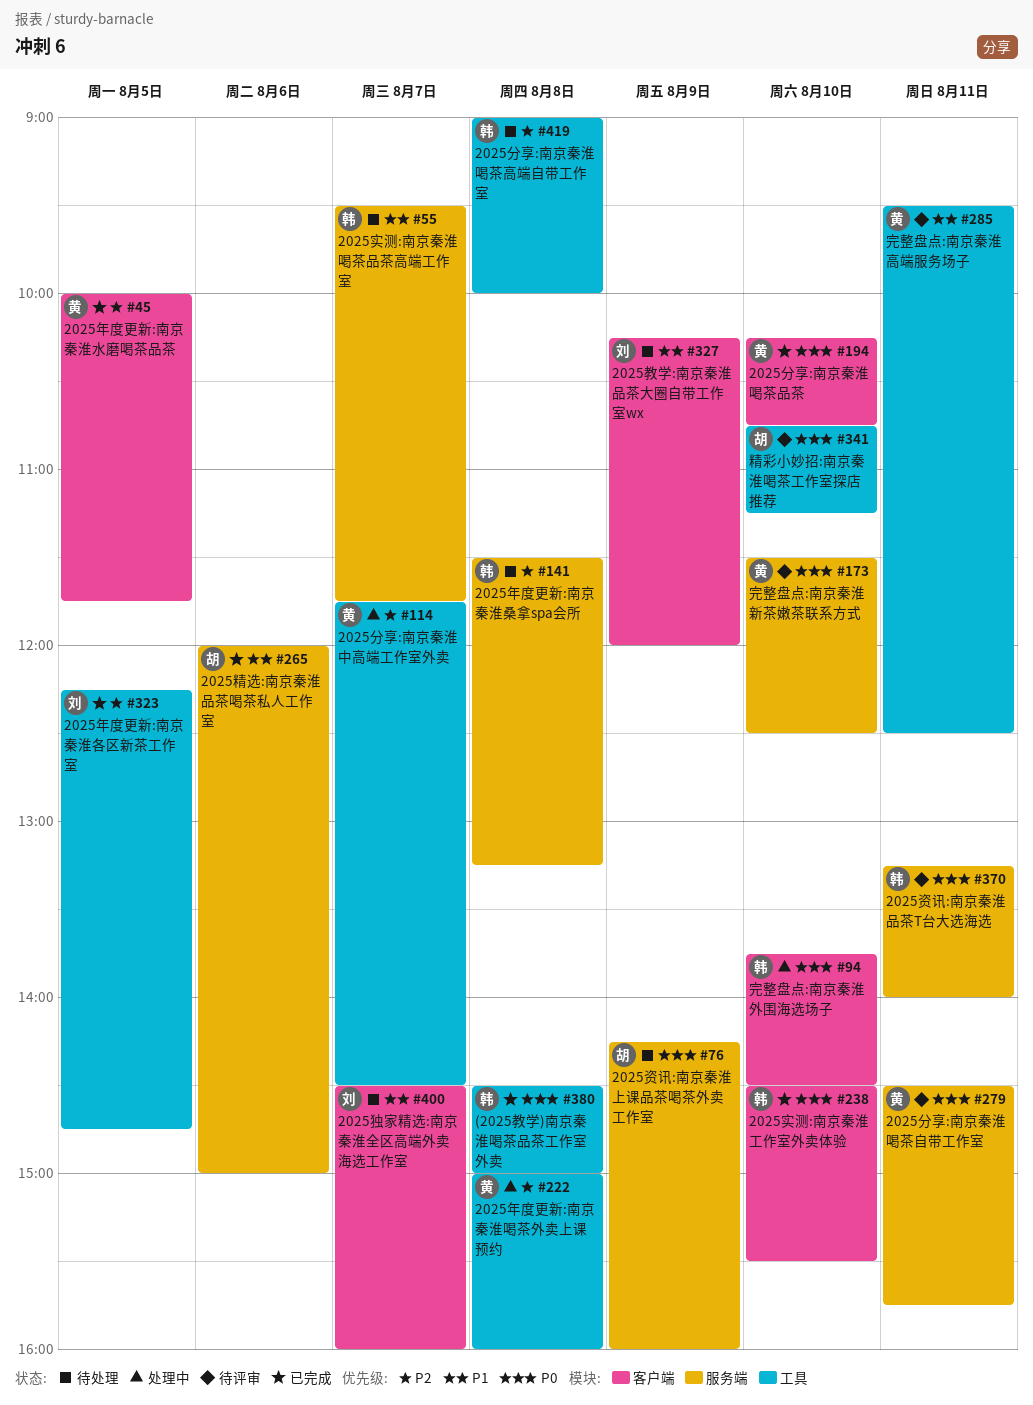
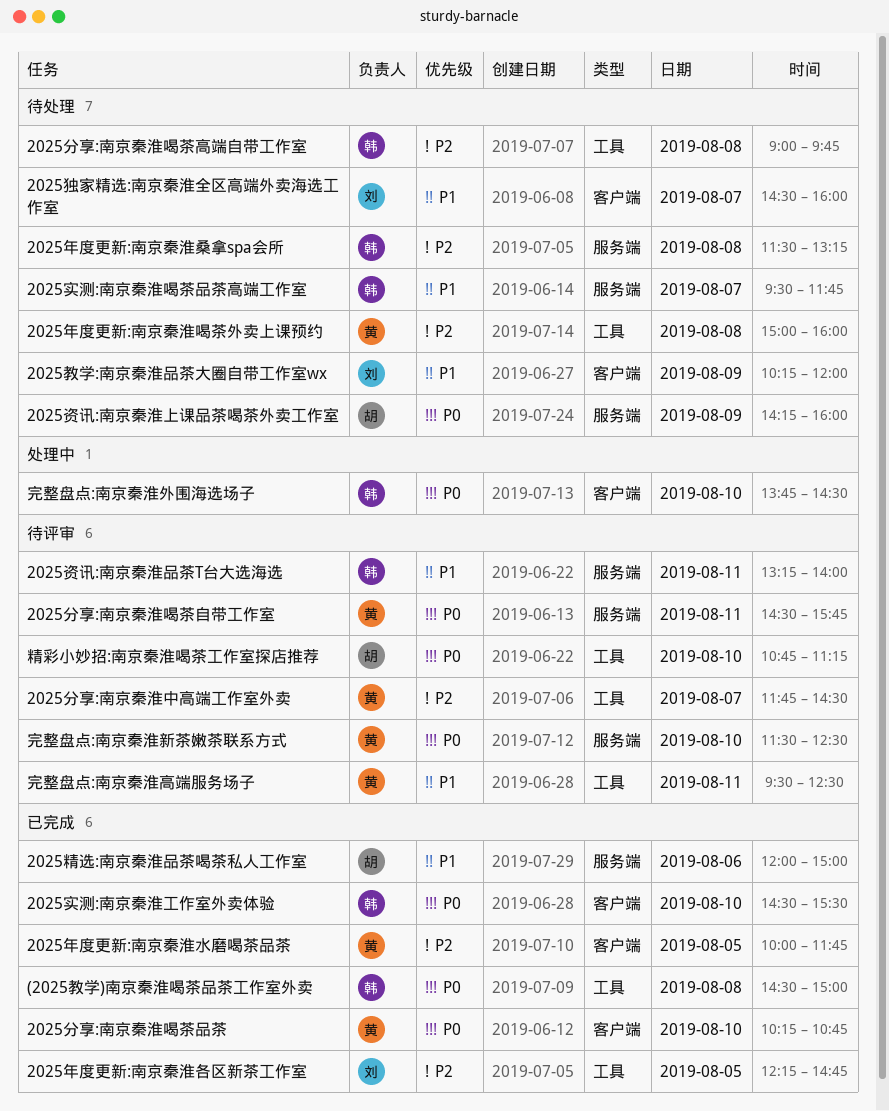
2025分享:南京秦淮中高端工作室外卖, status: 处理中 -> 待评审
2025分享:南京秦淮喝茶高端自带工作室, ends: 10:00 -> 09:45
2025年度更新:南京秦淮喝茶外卖上课预约, status: 处理中 -> 待处理
2025资讯:南京秦淮品茶T台大选海选, priority: P0 -> P1

